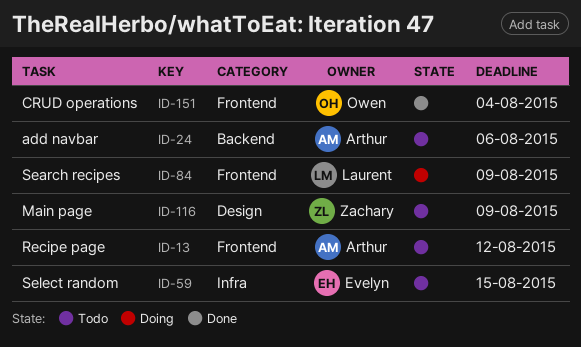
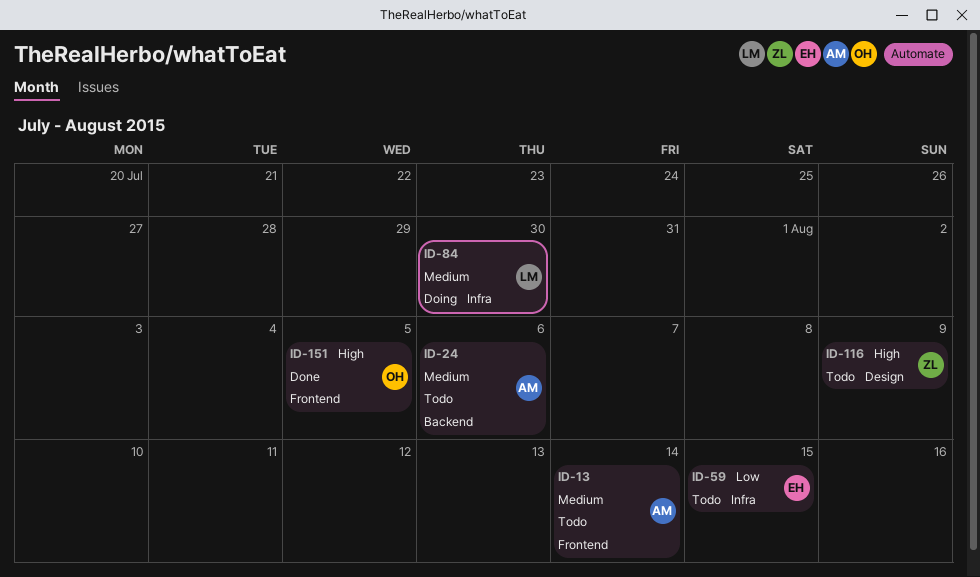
ID-13, due: Aug 12 -> Aug 14
ID-84, label: Frontend -> Infra
ID-84, due: Aug 9 -> Jul 30
ID-151, due: Aug 4 -> Aug 5

